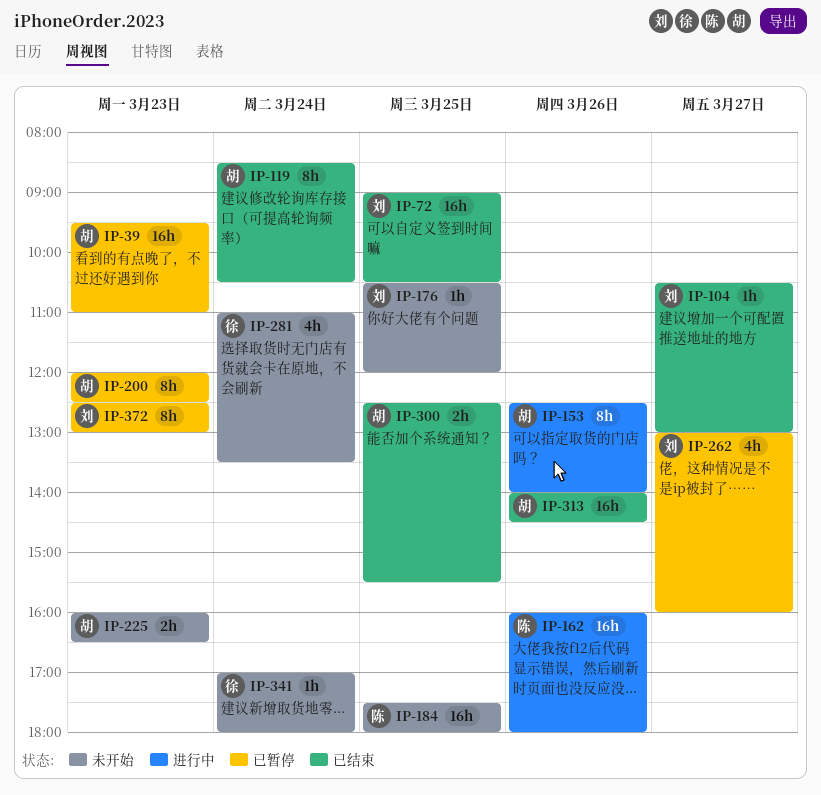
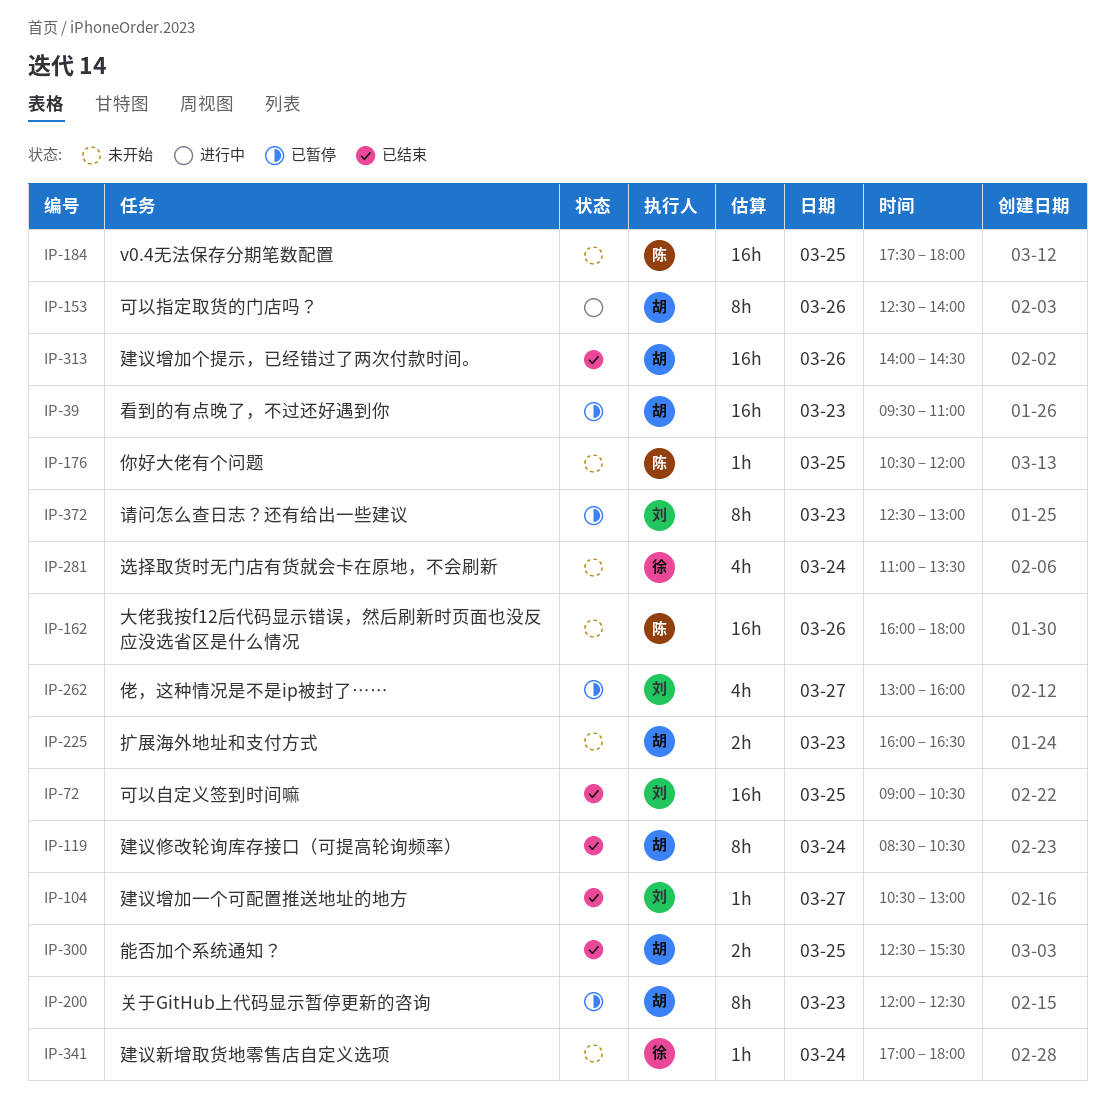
IP-162, status: 进行中 -> 未开始
IP-176, owner: 刘 -> 陈

